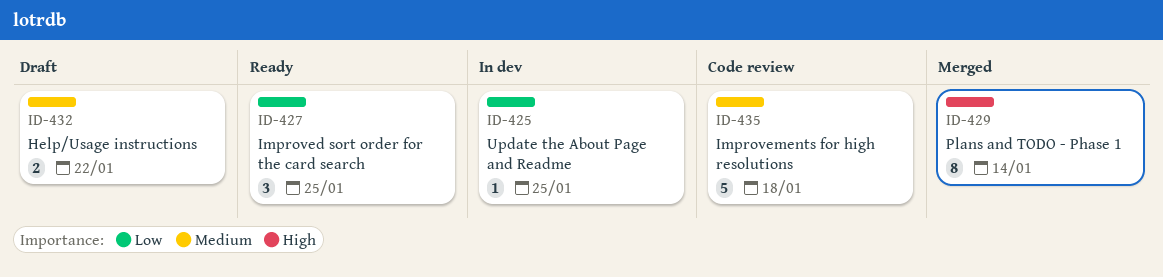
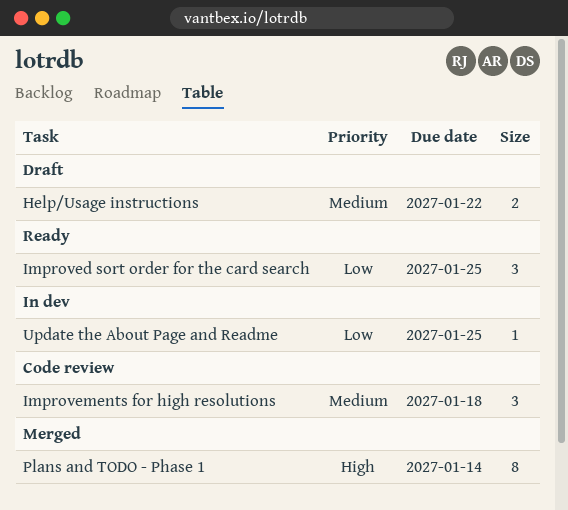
Improvements for high resolutions, estimate: 5 -> 3

